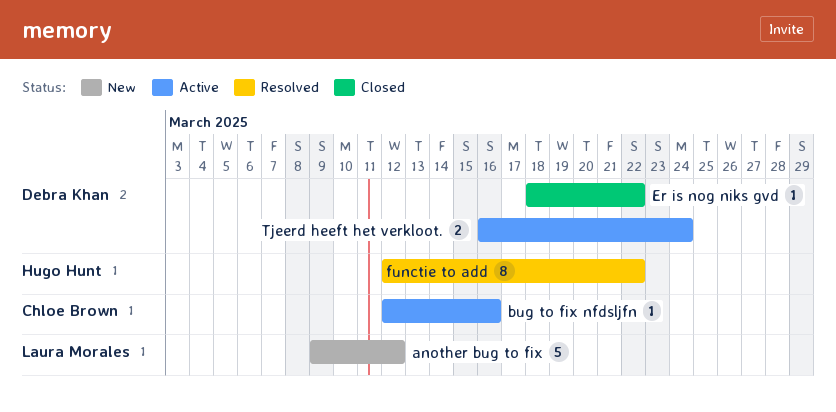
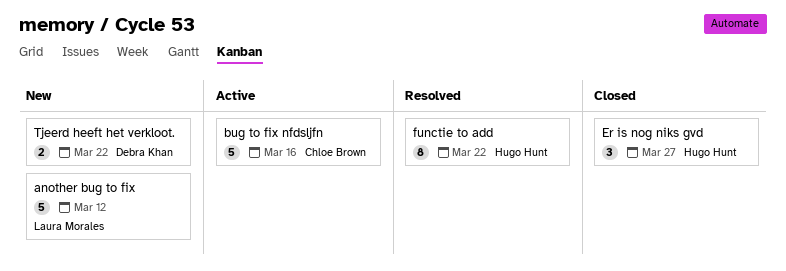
bug to fix nfdsljfn, estimate: 1 -> 5
Er is nog niks gvd, owner: Debra Khan -> Hugo Hunt
Er is nog niks gvd, estimate: 1 -> 3
Er is nog niks gvd, due: Mar 22 -> Mar 27
Tjeerd heeft het verkloot., status: Active -> New
Tjeerd heeft het verkloot., due: Mar 24 -> Mar 22

